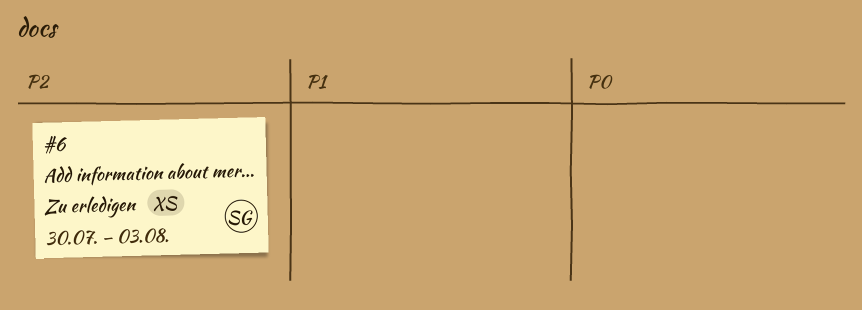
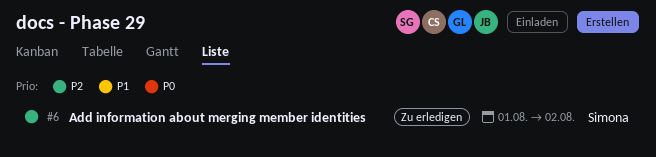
#6, start: Jul 30 -> Aug 1
#6, due: Aug 3 -> Aug 2

